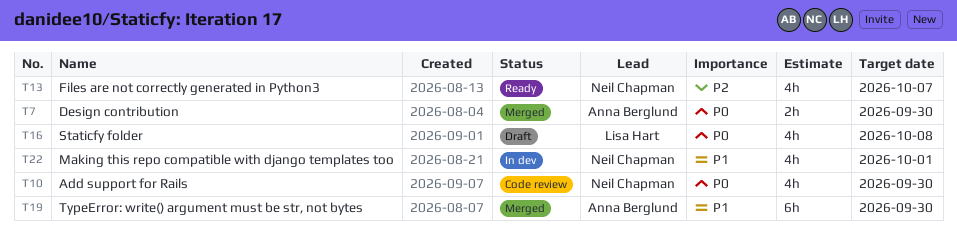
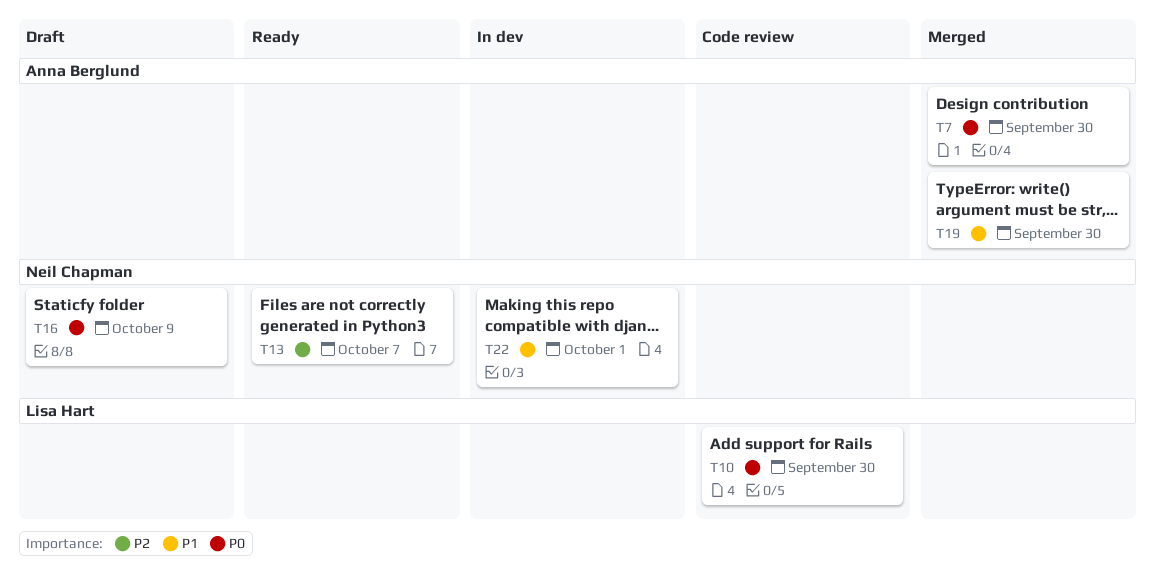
T10, owner: Neil Chapman -> Lisa Hart
T16, owner: Lisa Hart -> Neil Chapman
T16, due: Oct 8 -> Oct 9

